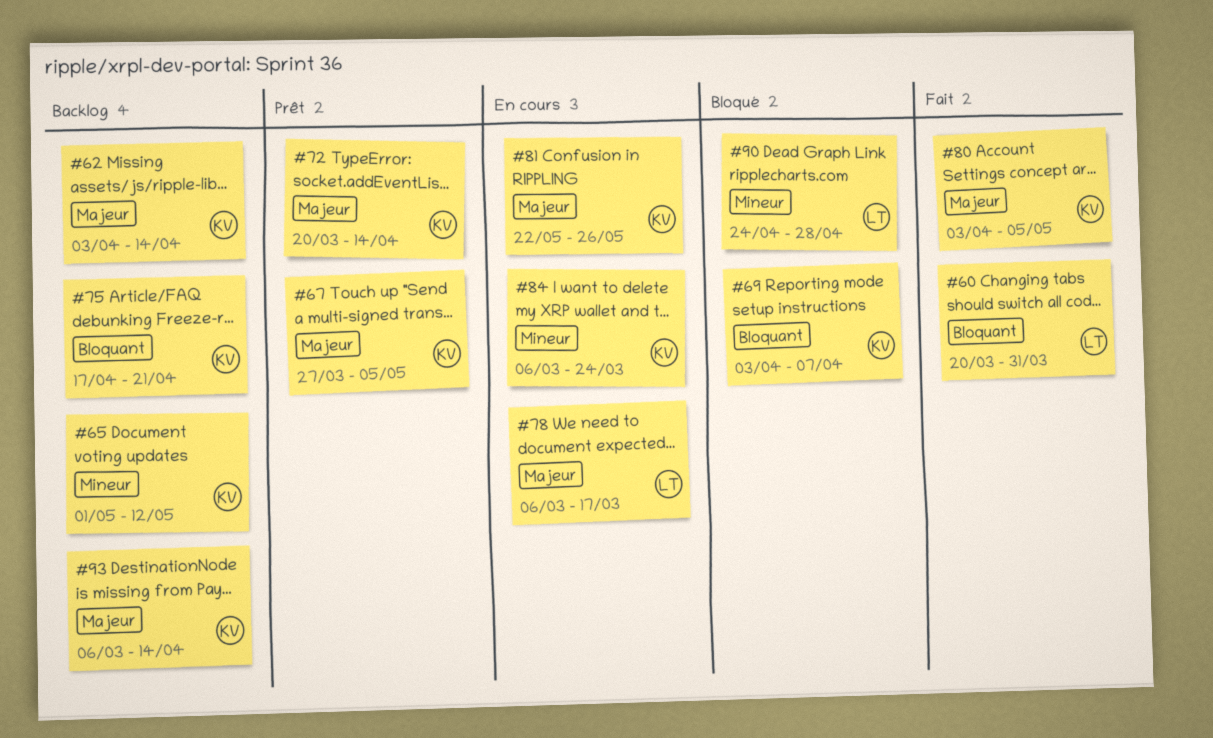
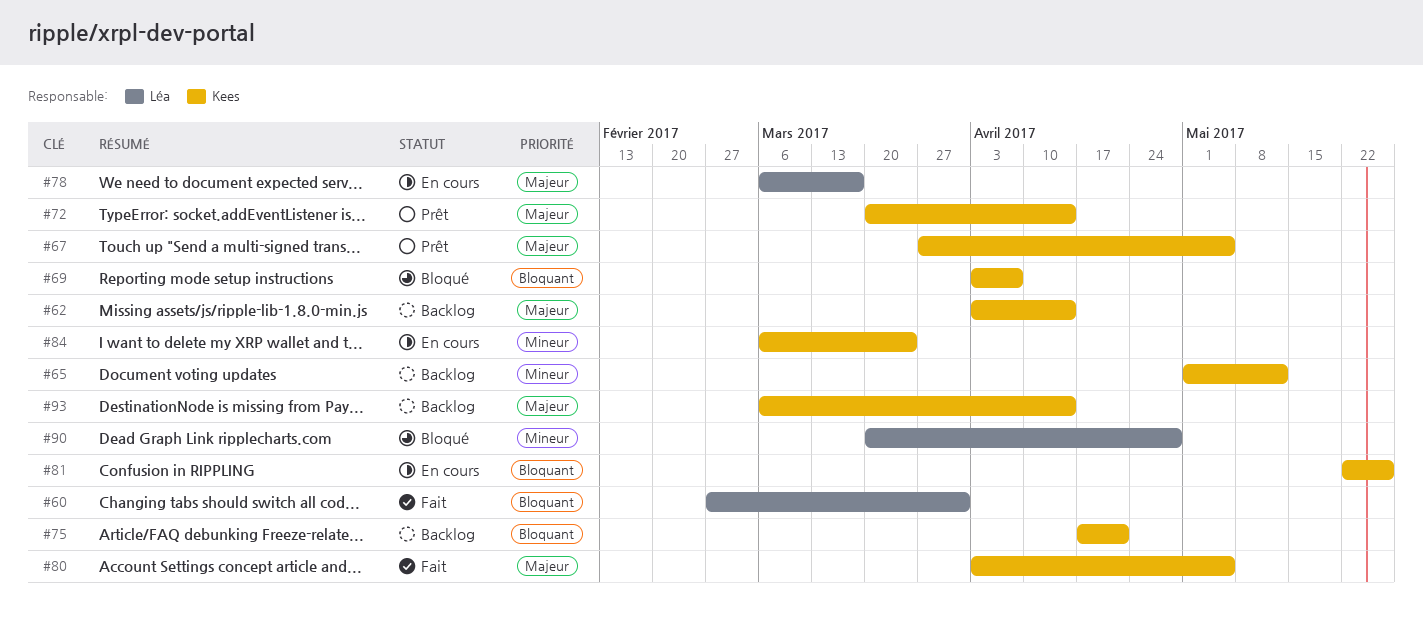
#60, start: Mar 20 -> Feb 27
#81, priority: Majeur -> Bloquant
#90, start: Apr 24 -> Mar 20

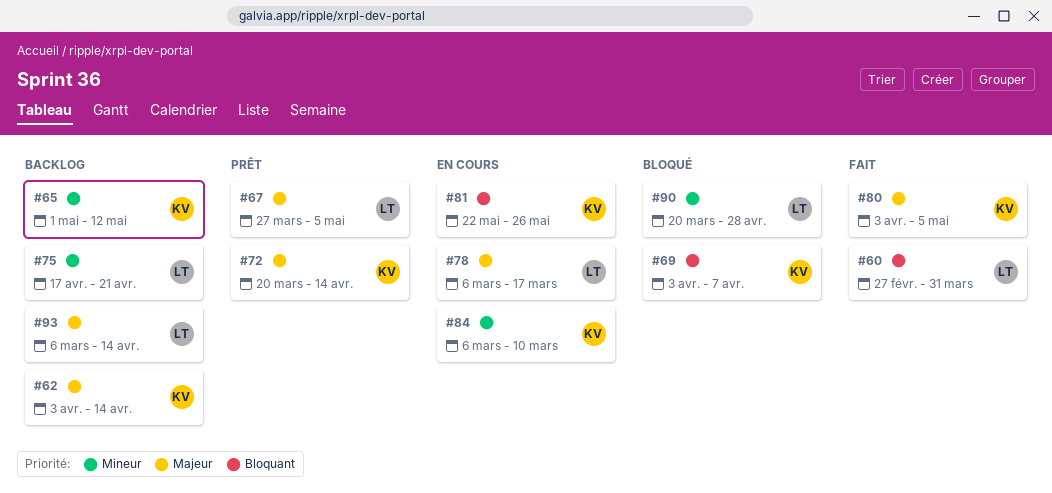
#67, owner: Kees -> Léa
#75, owner: Kees -> Léa
#75, priority: Bloquant -> Mineur
#84, due: Mar 24 -> Mar 10
#93, owner: Kees -> Léa

